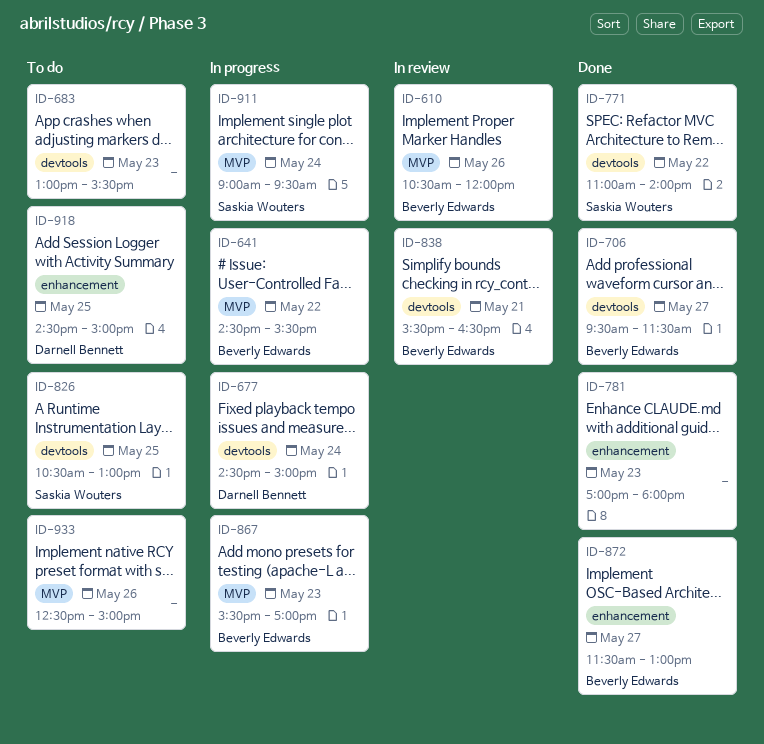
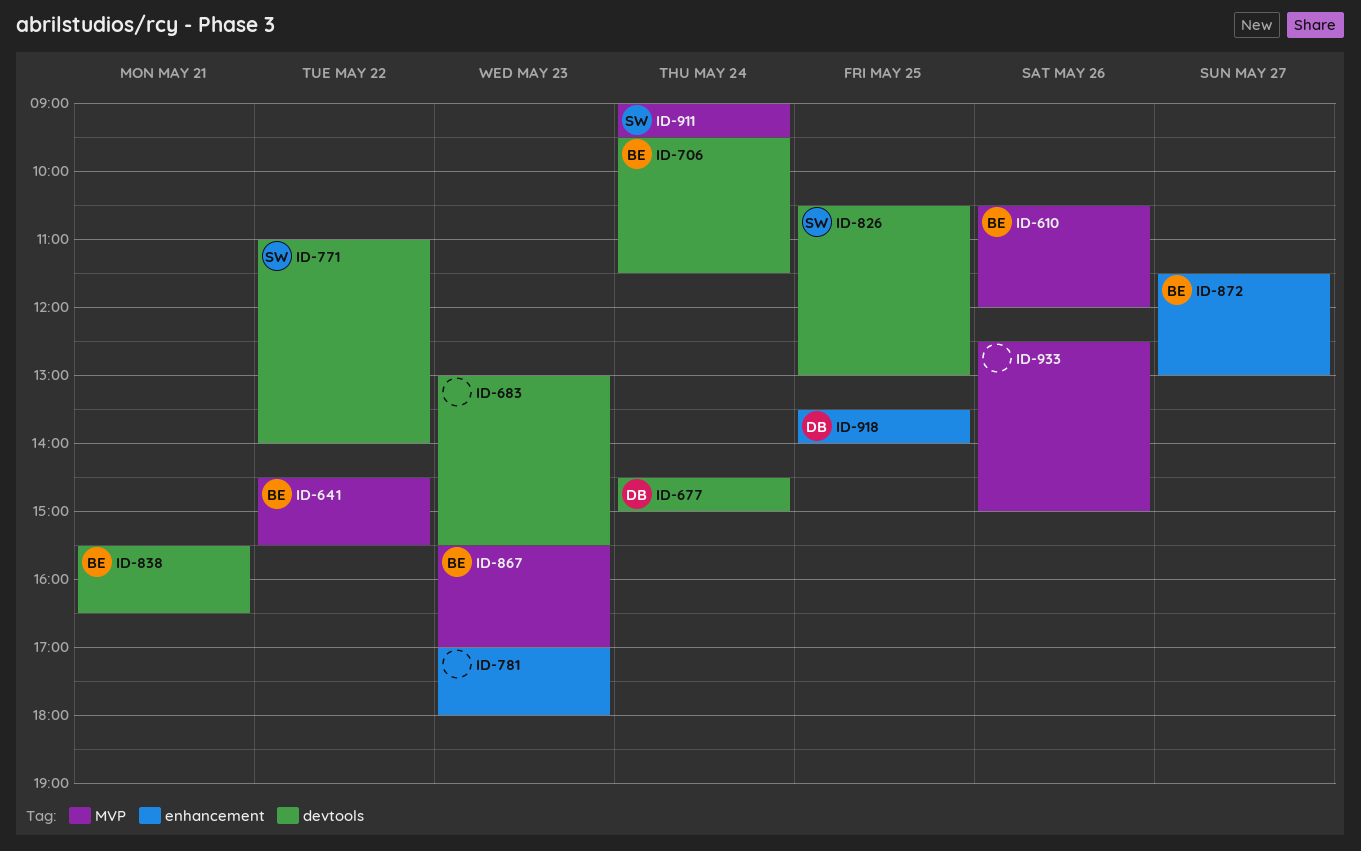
ID-706, day: May 27 -> May 24
ID-918, begins: 14:30 -> 13:30
ID-918, ends: 15:00 -> 14:00

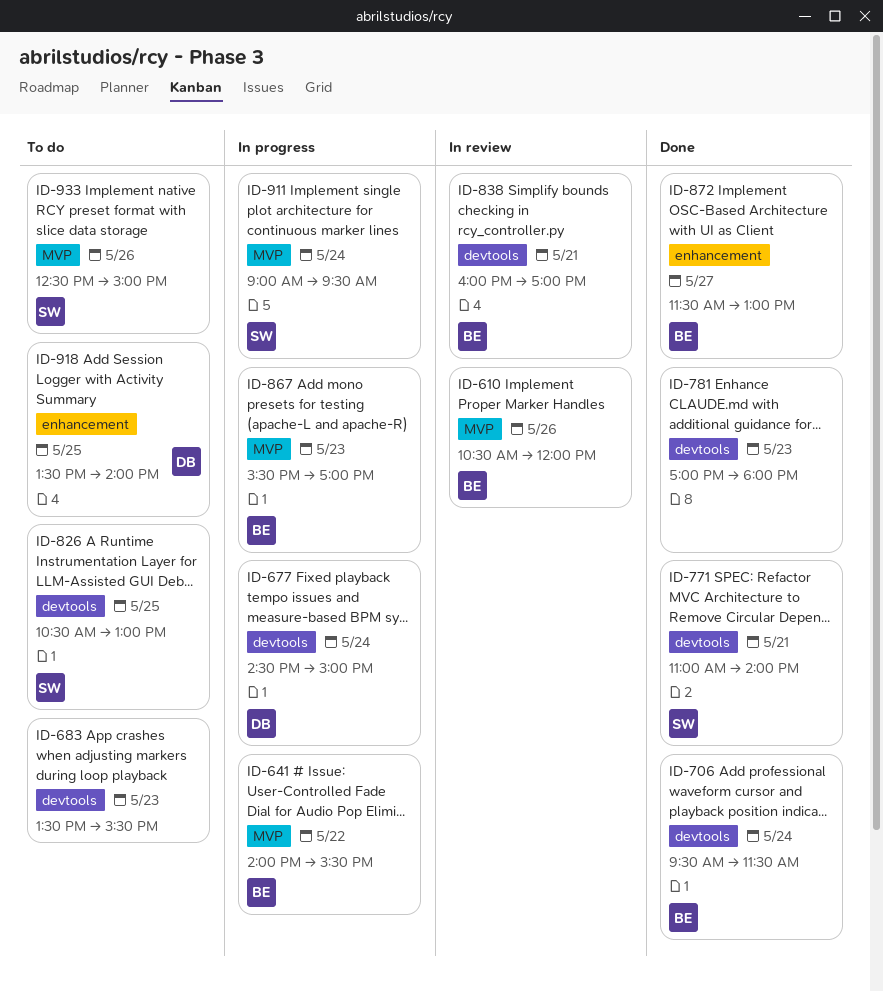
ID-641, begins: 14:30 -> 14:00
ID-683, begins: 13:00 -> 13:30
ID-771, day: May 22 -> May 21
ID-781, label: enhancement -> devtools
ID-838, begins: 15:30 -> 16:00
ID-838, ends: 16:30 -> 17:00
ID-933, owner: none -> SW

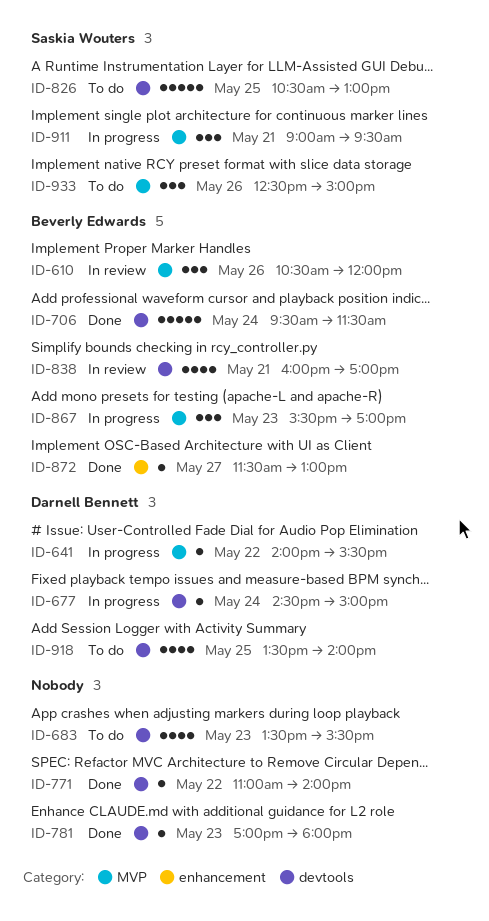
ID-641, owner: Beverly Edwards -> Darnell Bennett
ID-771, owner: Saskia Wouters -> none
ID-771, day: May 21 -> May 22
ID-911, day: May 24 -> May 21
ID-918, label: enhancement -> devtools

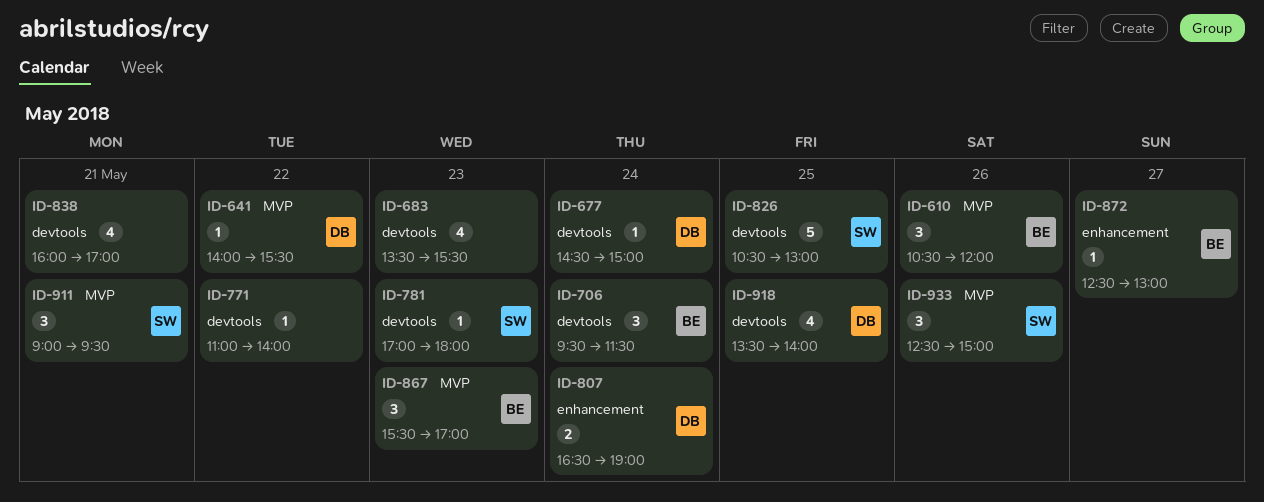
ID-706, estimate: 5 -> 3
ID-781, owner: none -> Saskia Wouters
ID-807: none -> present
ID-838, owner: Beverly Edwards -> none
ID-872, begins: 11:30 -> 12:30

